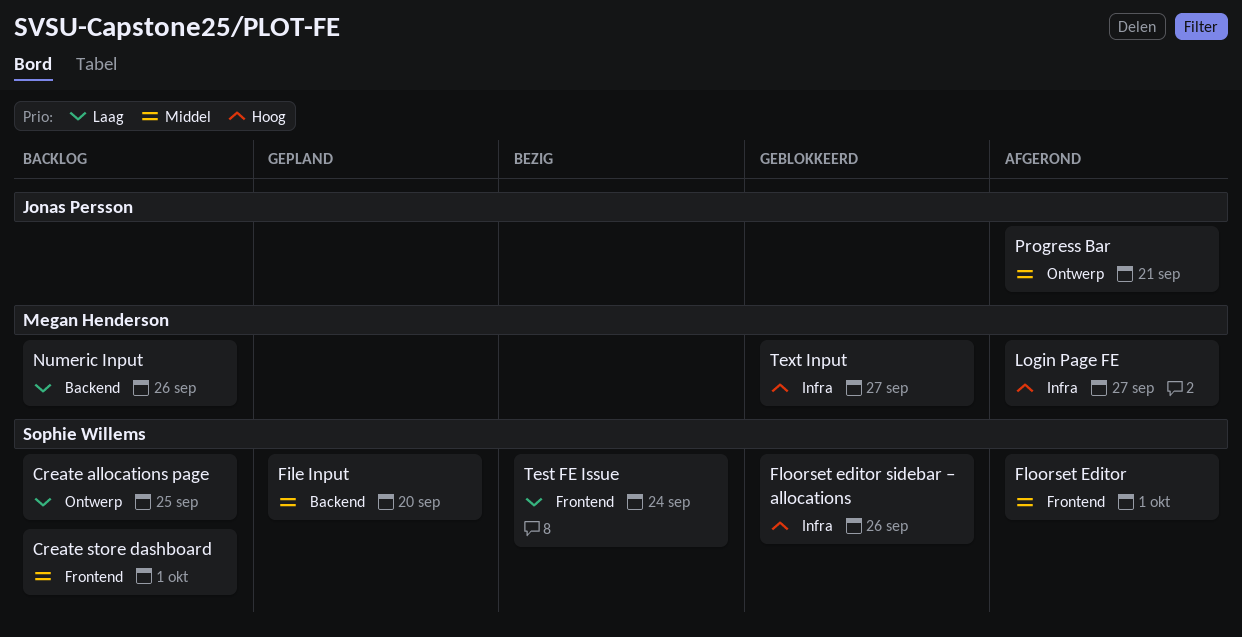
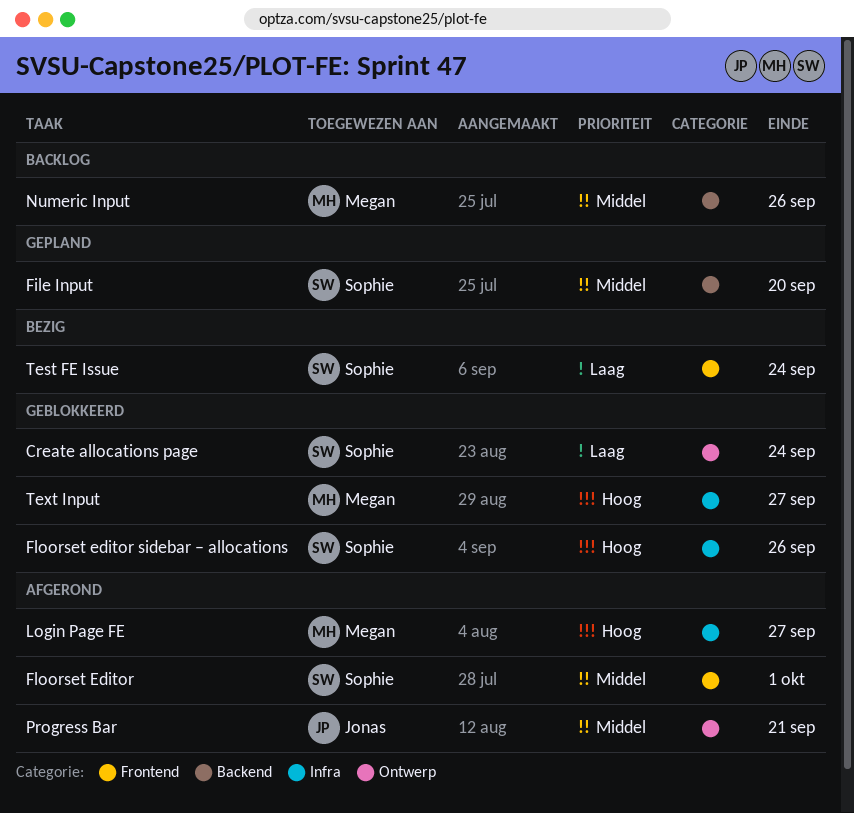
Create allocations page, status: Backlog -> Geblokkeerd
Create allocations page, due: Sep 25 -> Sep 24
Create store dashboard: present -> none
Numeric Input, priority: Laag -> Middel

